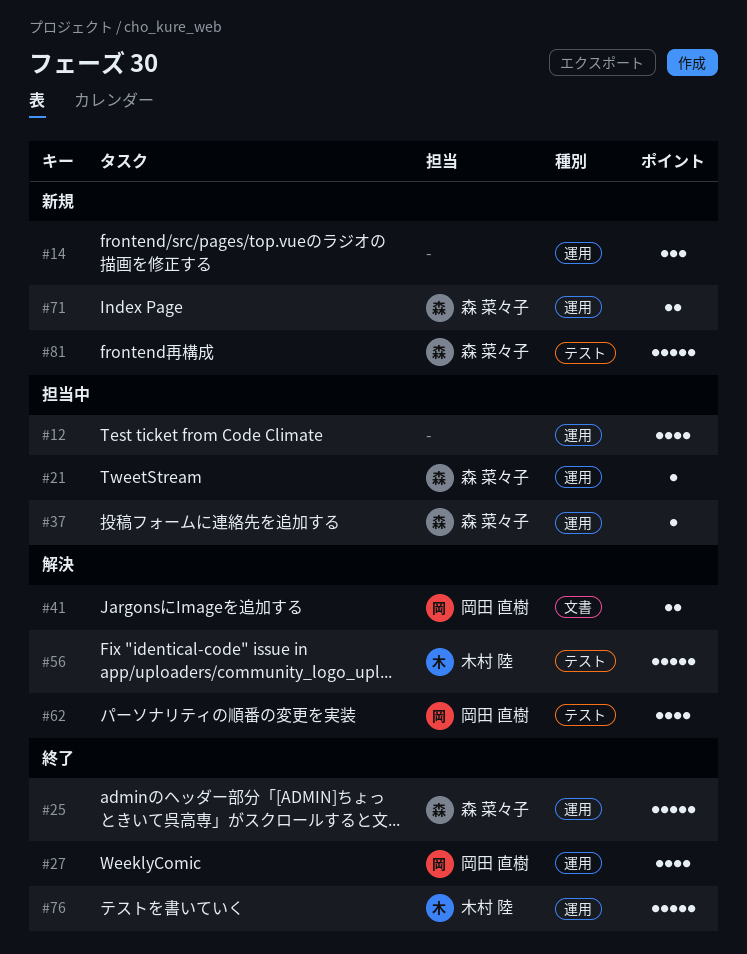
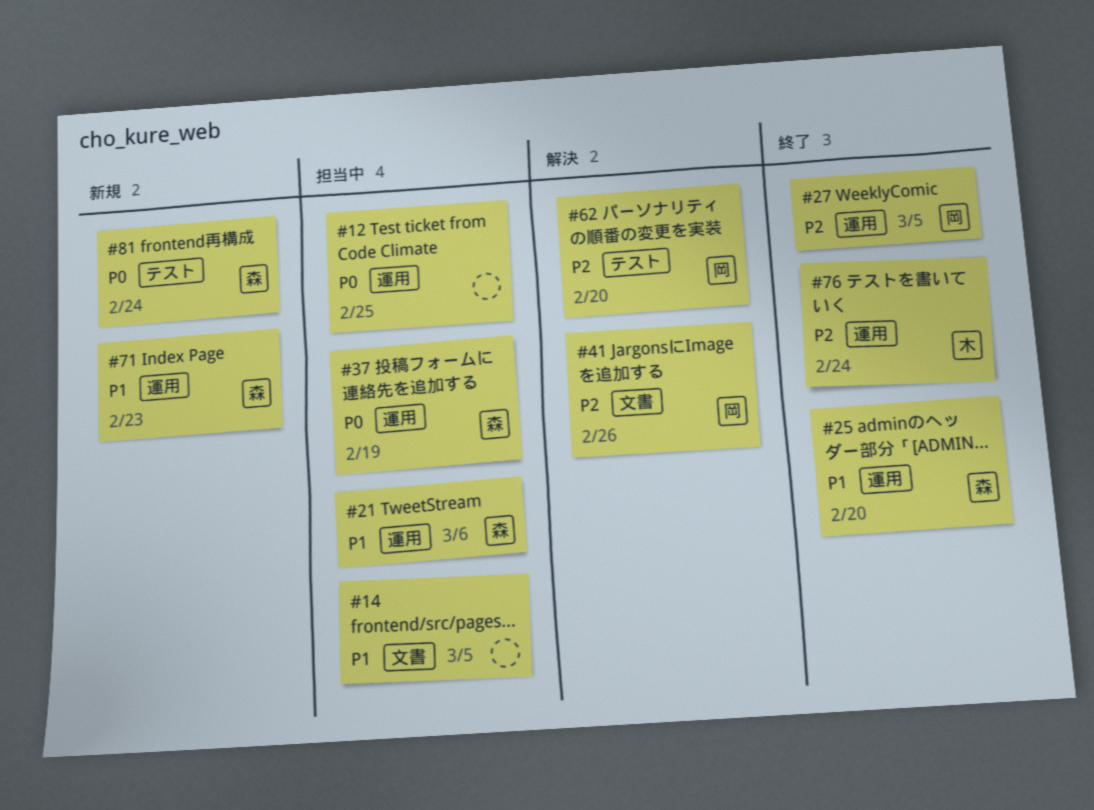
#14, status: 新規 -> 担当中
#14, label: 運用 -> 文書
#56: present -> none

